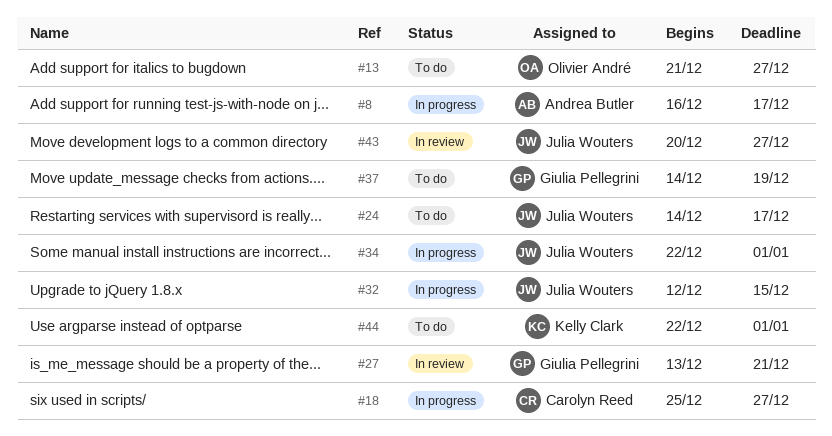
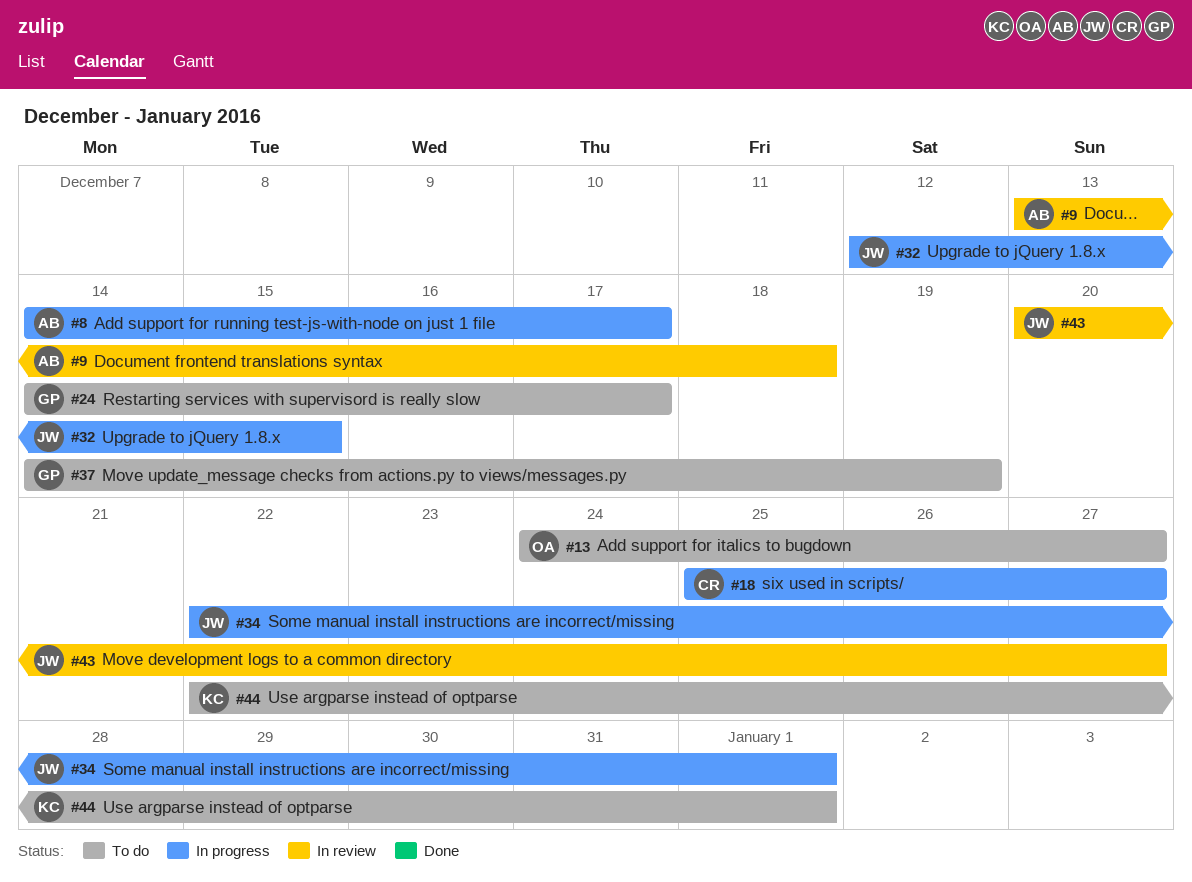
#8, start: Dec 16 -> Dec 14
#9: none -> present
#13, start: Dec 21 -> Dec 24
#24, owner: Julia Wouters -> Giulia Pellegrini
#27: present -> none

